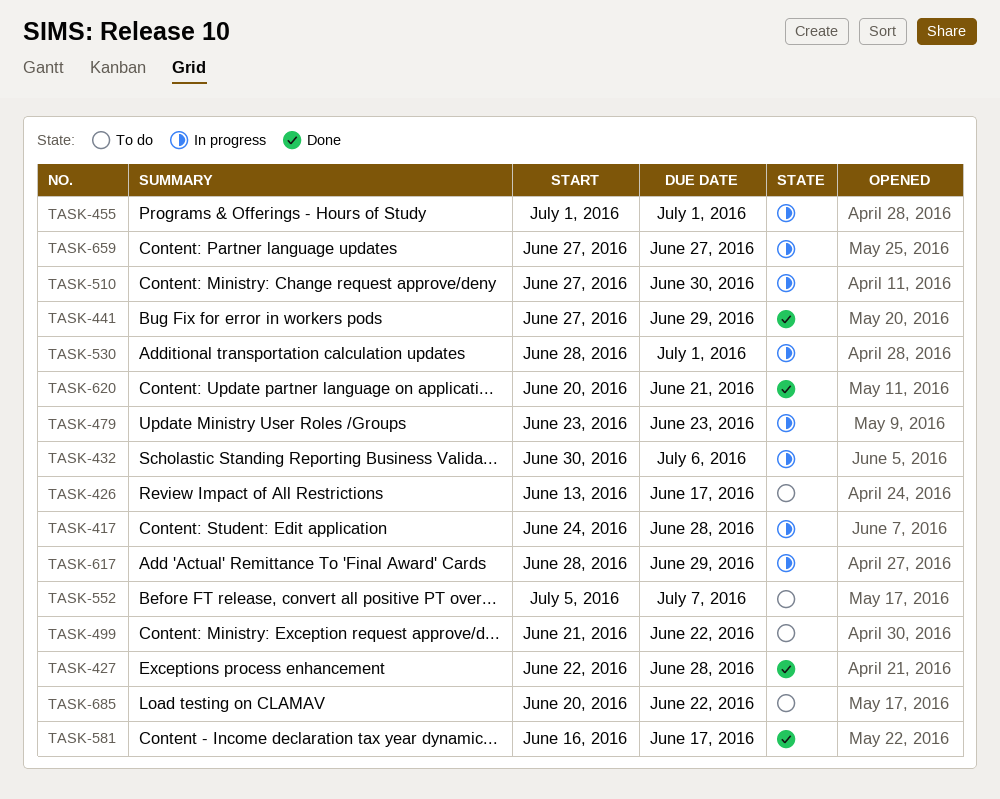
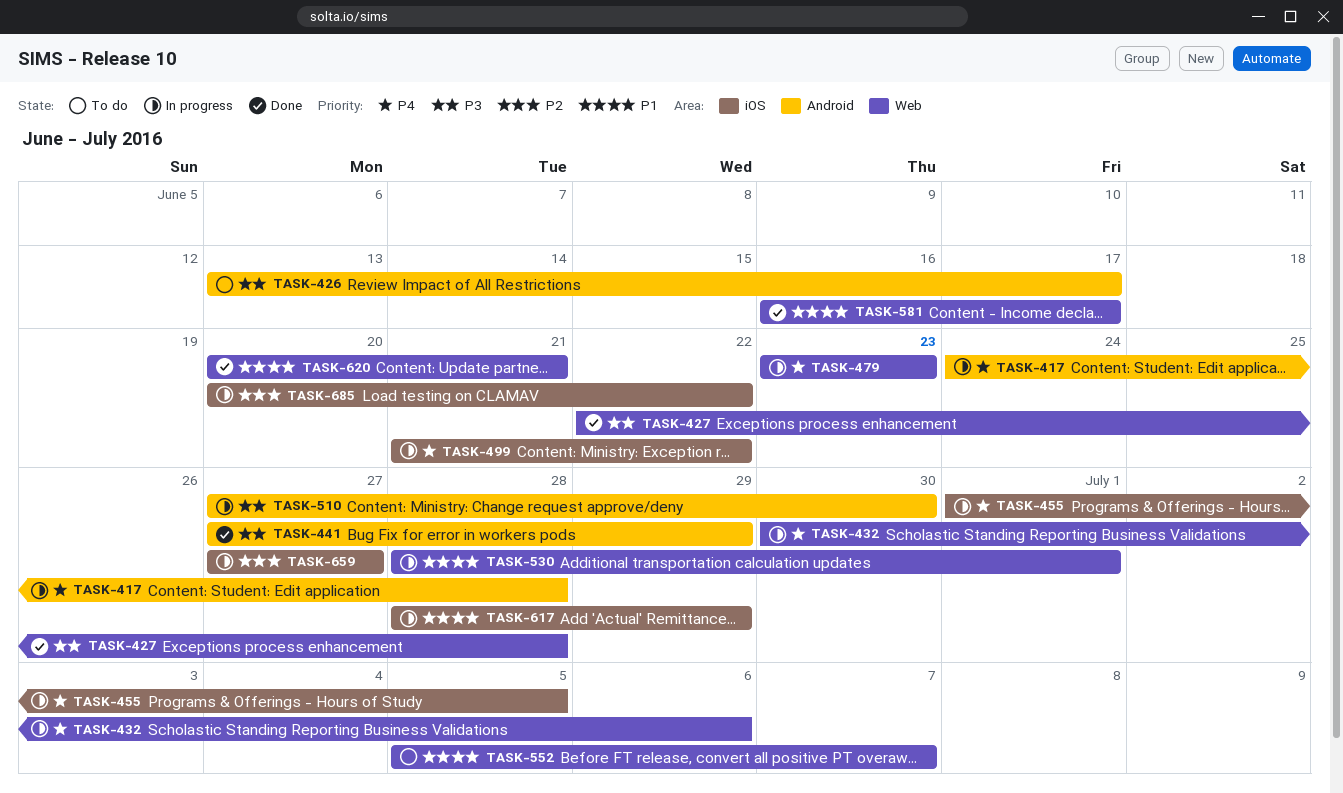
TASK-455, due: Jul 1 -> Jul 5
TASK-499, status: To do -> In progress
TASK-685, status: To do -> In progress

